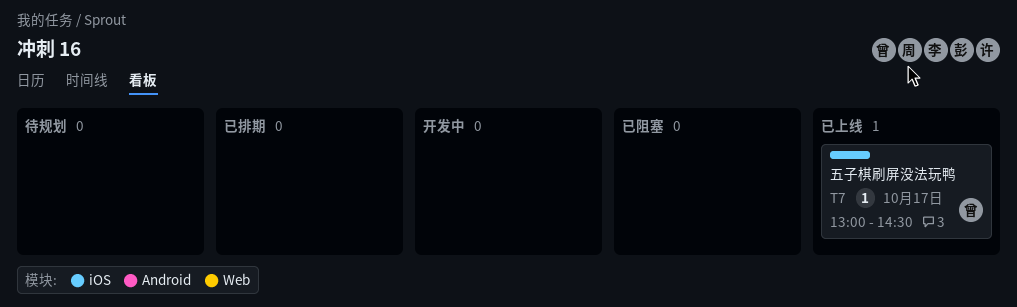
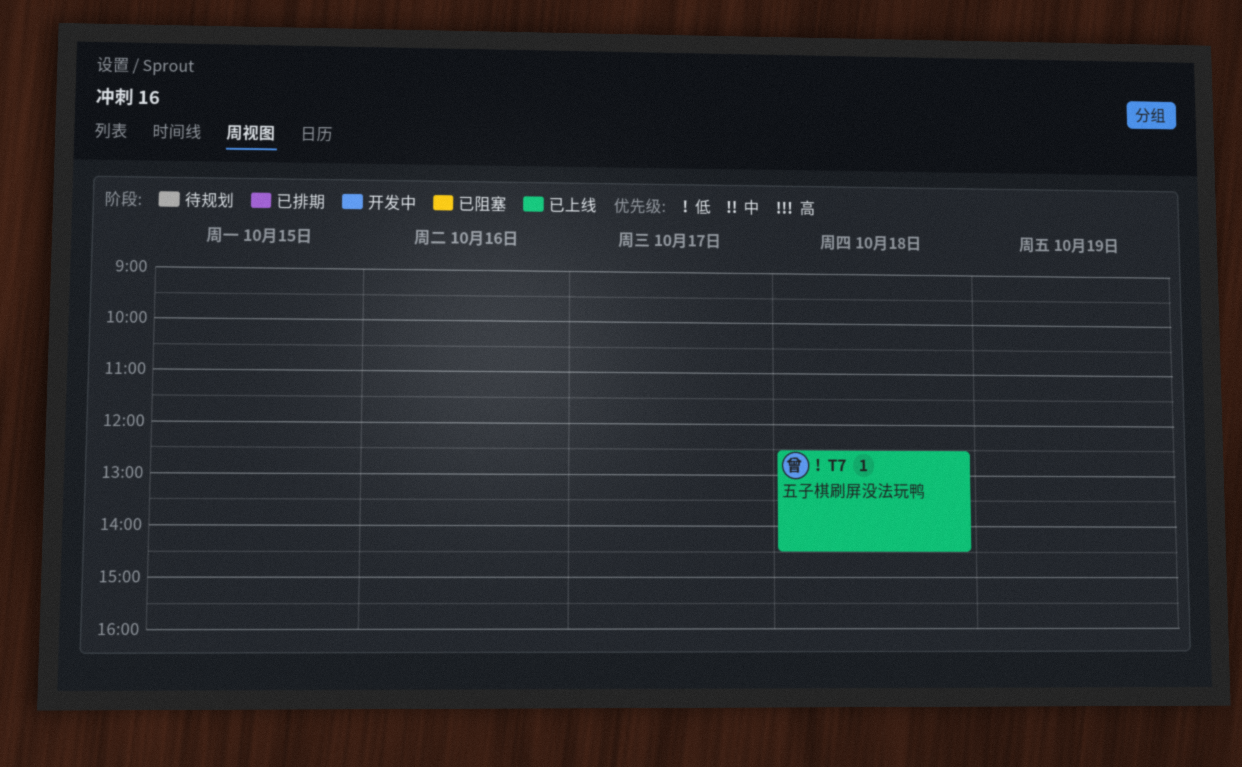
T7, day: Oct 17 -> Oct 18
T7, begins: 13:00 -> 12:30

